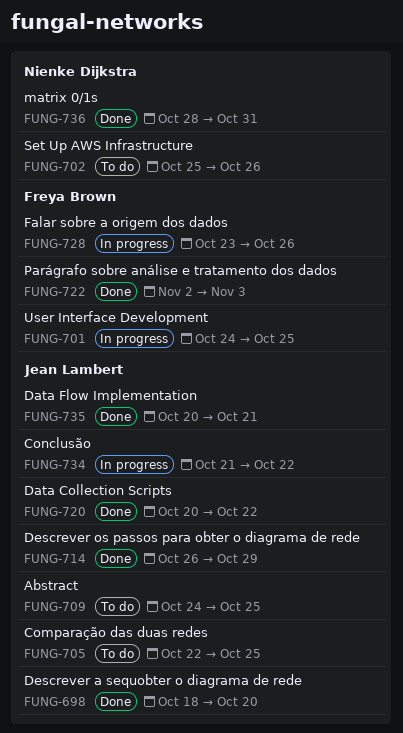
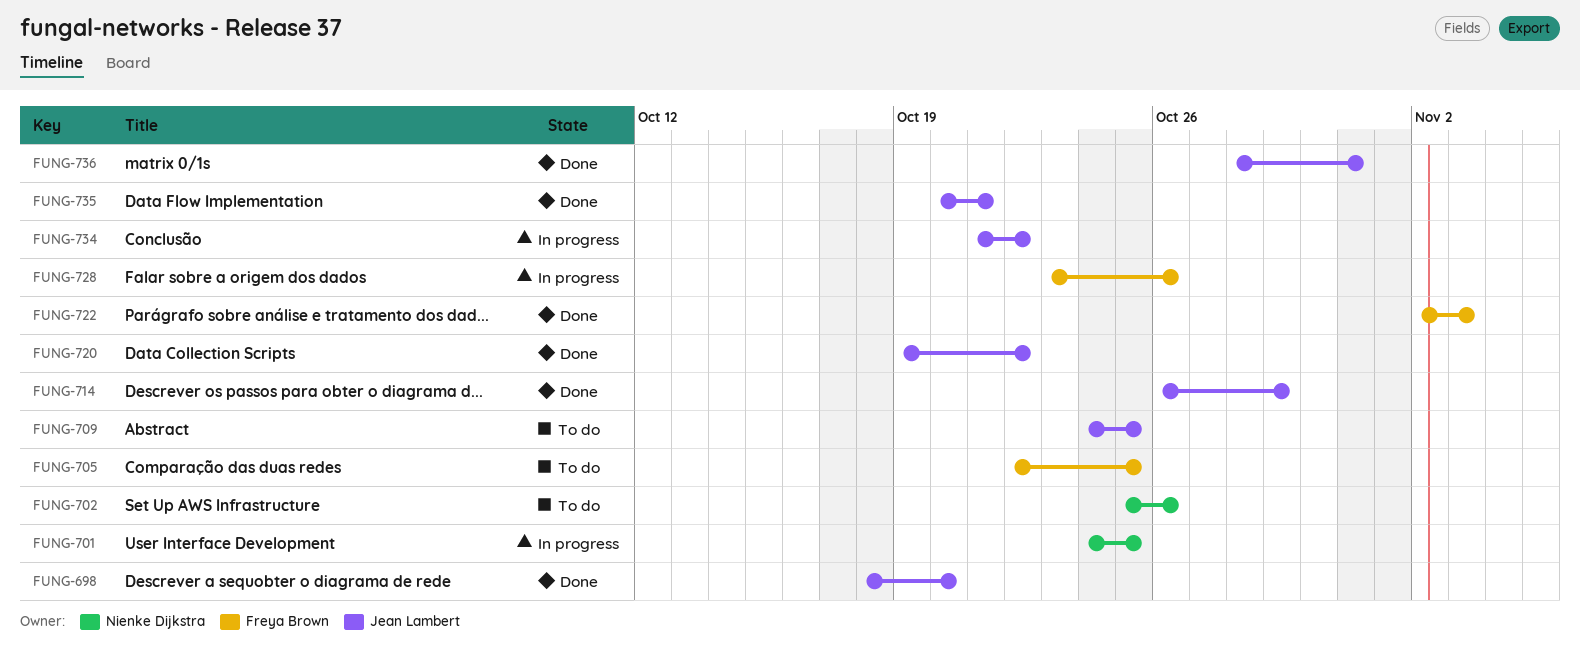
FUNG-701, owner: Freya Brown -> Nienke Dijkstra
FUNG-705, owner: Jean Lambert -> Freya Brown
FUNG-720, start: Oct 20 -> Oct 19
FUNG-736, owner: Nienke Dijkstra -> Jean Lambert

